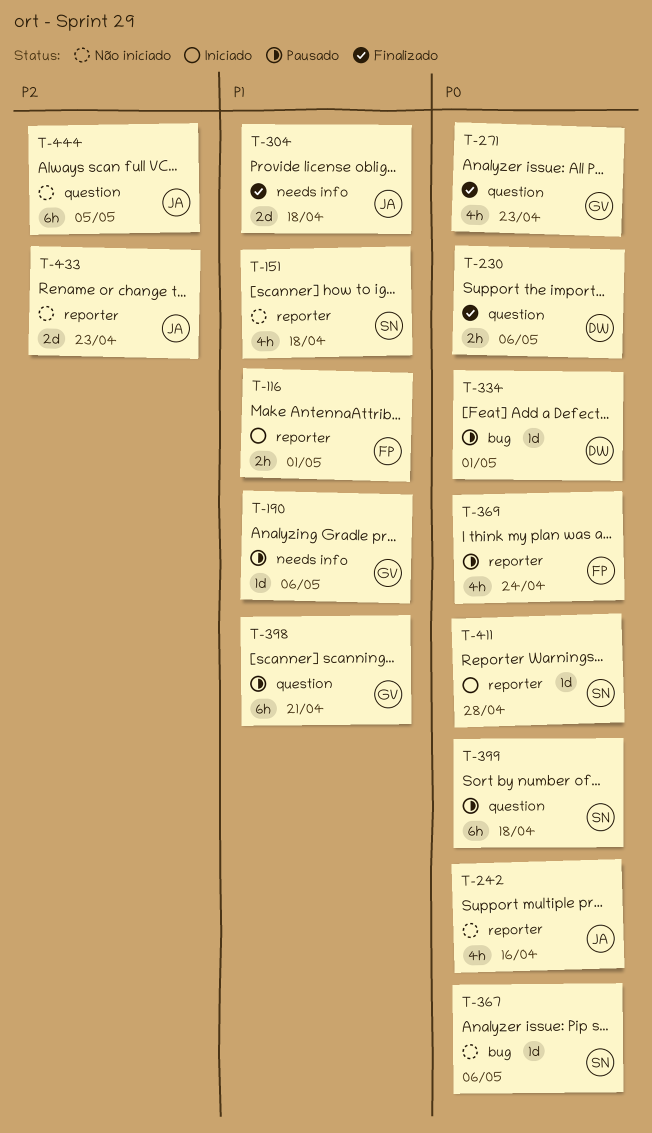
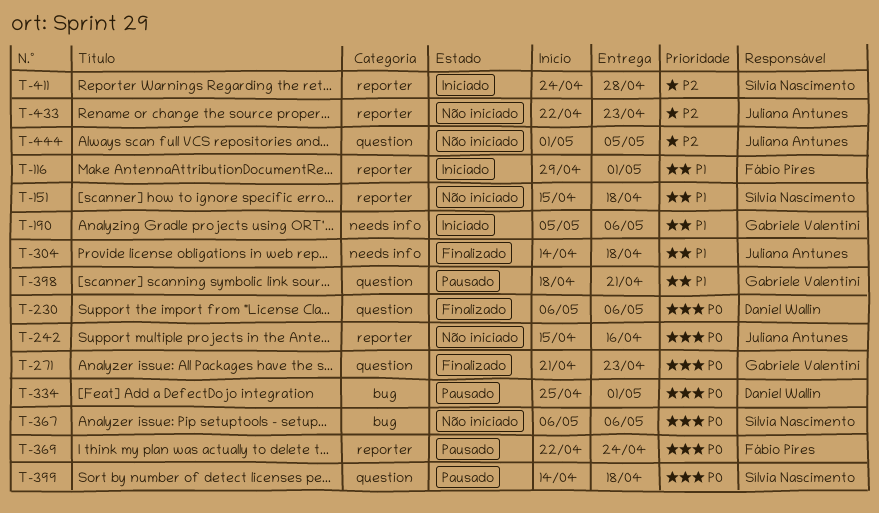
T-190, status: Pausado -> Iniciado
T-411, priority: P0 -> P2

